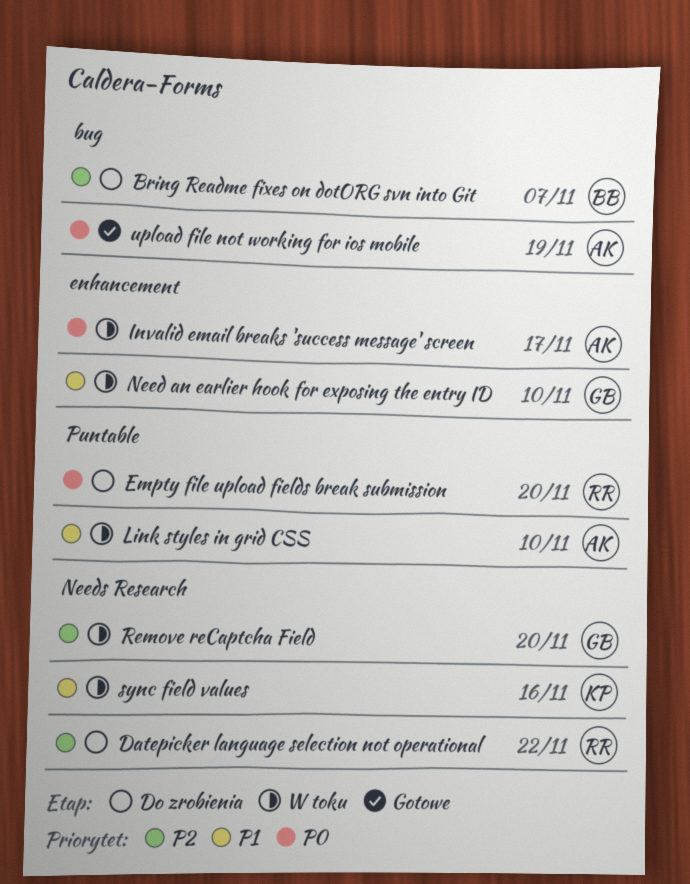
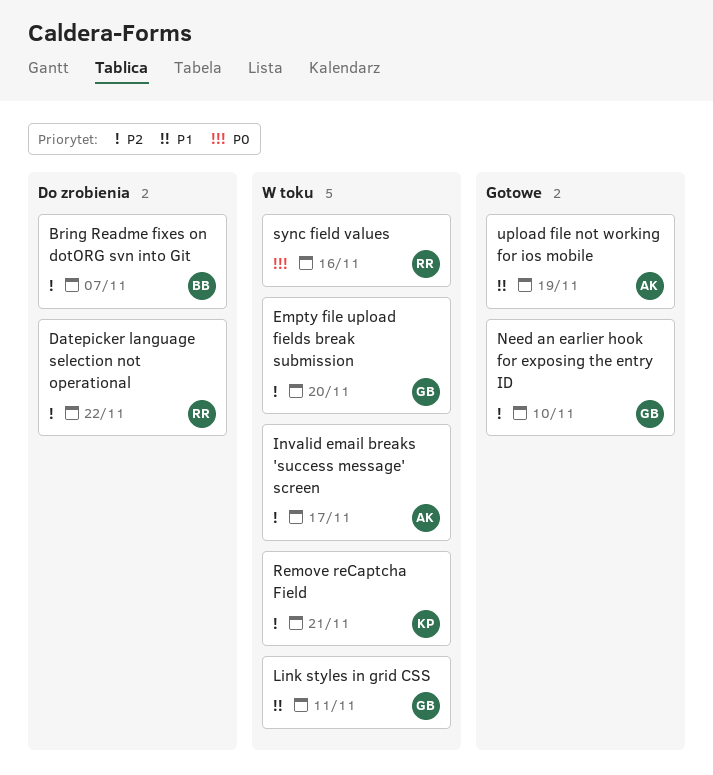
Empty file upload fields break submission, status: Do zrobienia -> W toku
Empty file upload fields break submission, owner: RR -> GB
Empty file upload fields break submission, priority: P0 -> P2
Invalid email breaks 'success message' screen, priority: P0 -> P2
Link styles in grid CSS, owner: AK -> GB
Link styles in grid CSS, due: Nov 10 -> Nov 11
Need an earlier hook for exposing the entry ID, status: W toku -> Gotowe
Need an earlier hook for exposing the entry ID, priority: P1 -> P2
Remove reCaptcha Field, owner: GB -> KP
Remove reCaptcha Field, due: Nov 20 -> Nov 21
sync field values, owner: KP -> RR
sync field values, priority: P1 -> P0
upload file not working for ios mobile, priority: P0 -> P1

